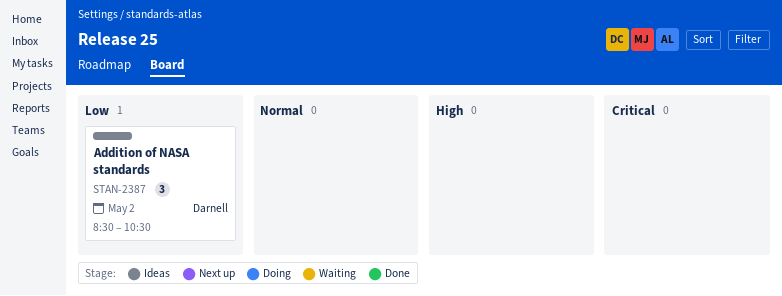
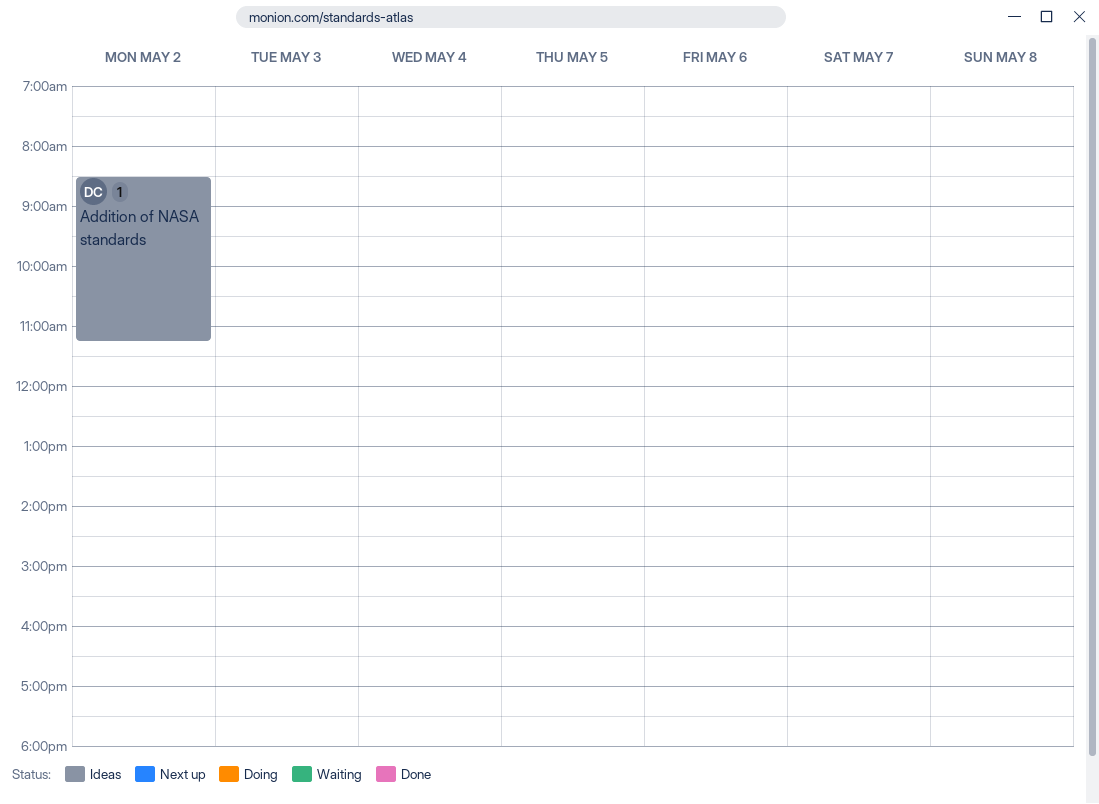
Addition of NASA standards, estimate: 3 -> 1
Addition of NASA standards, ends: 10:30 -> 11:15

